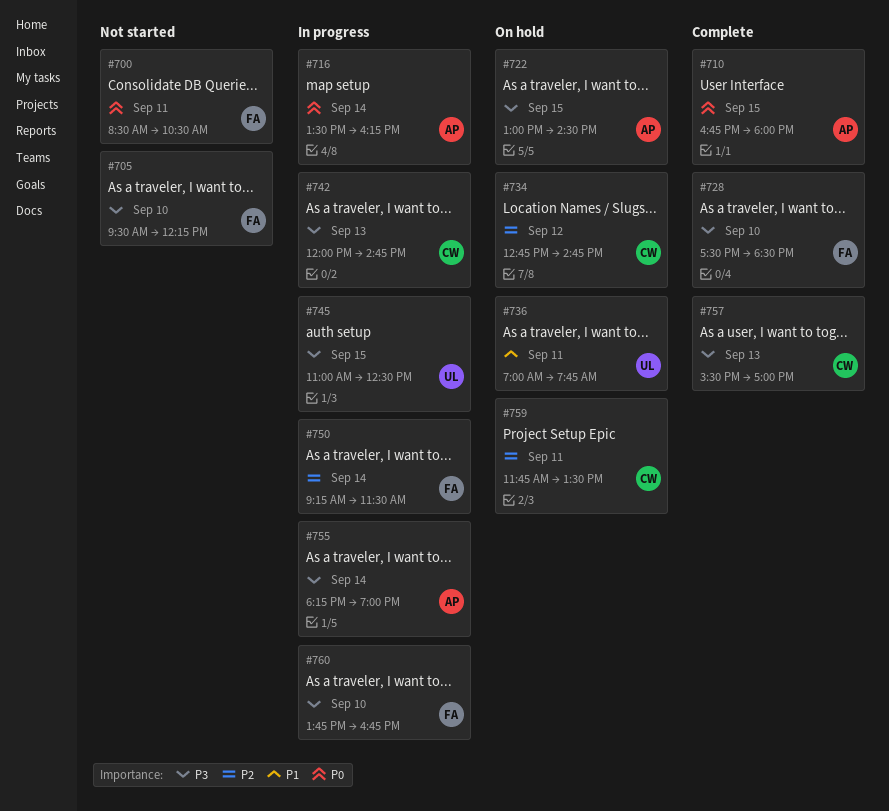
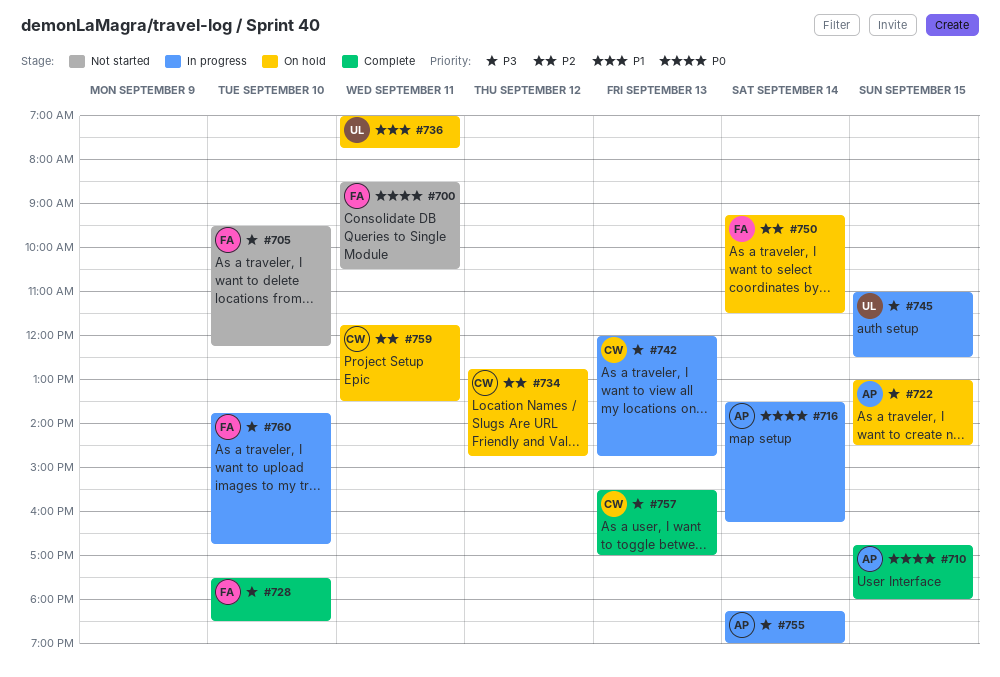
#750, status: In progress -> On hold

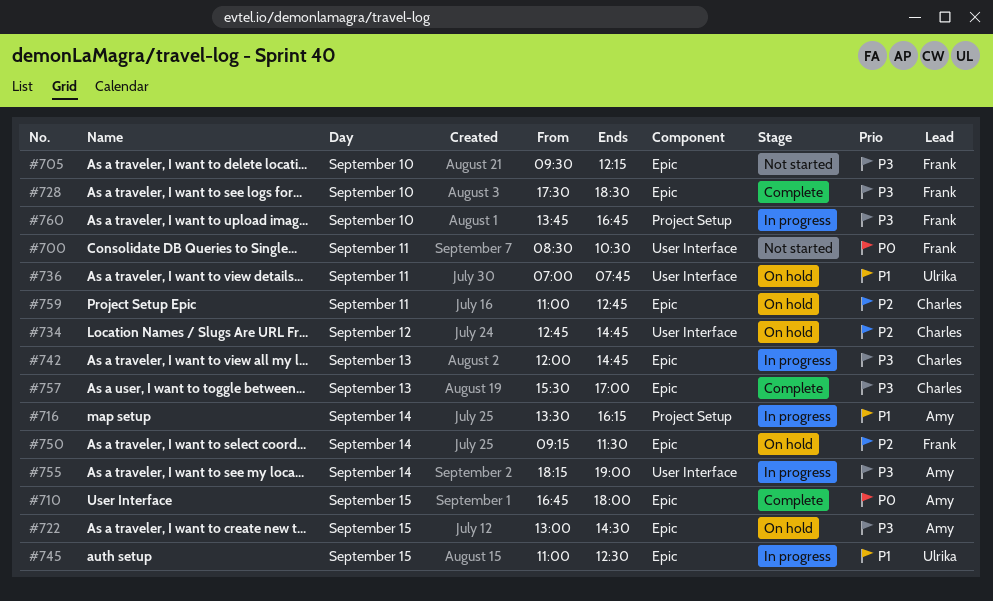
#716, priority: P0 -> P1
#745, priority: P3 -> P1
#759, begins: 11:45 -> 11:00
#759, ends: 13:30 -> 12:45

